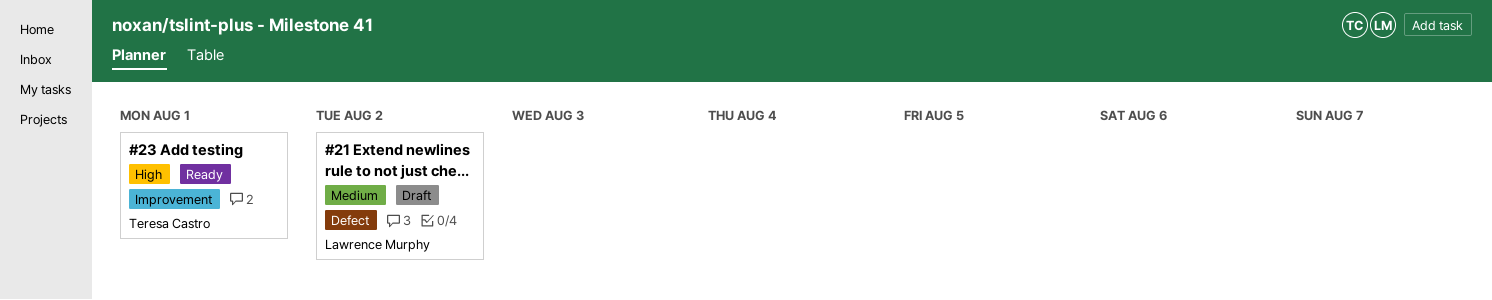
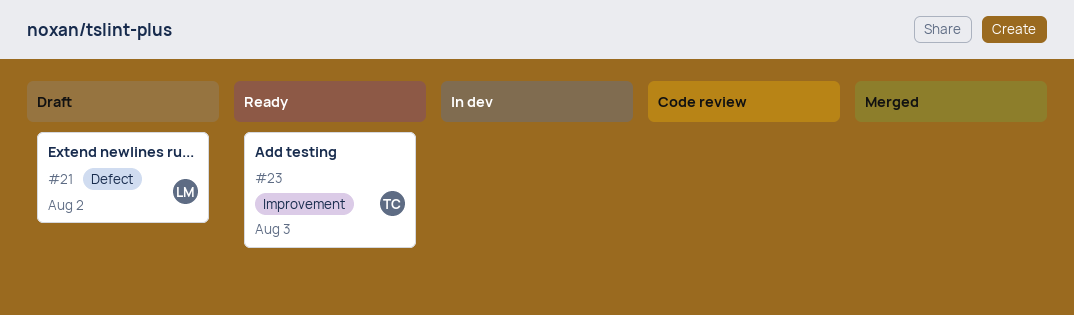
#23, due: Aug 1 -> Aug 3

